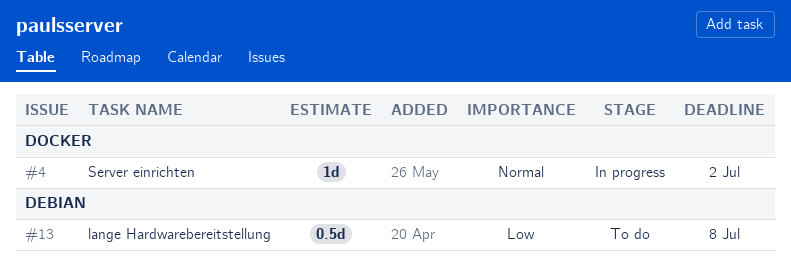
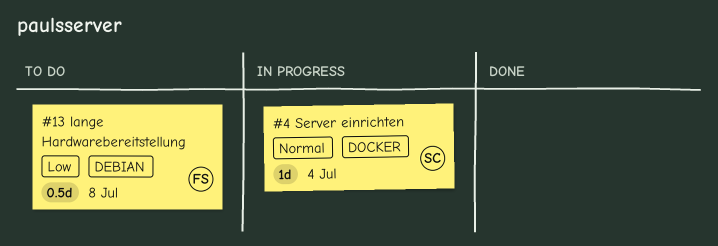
#4, due: Jul 2 -> Jul 4

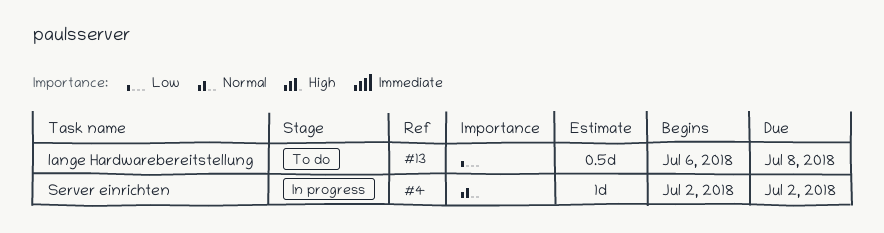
#4, due: Jul 4 -> Jul 2

